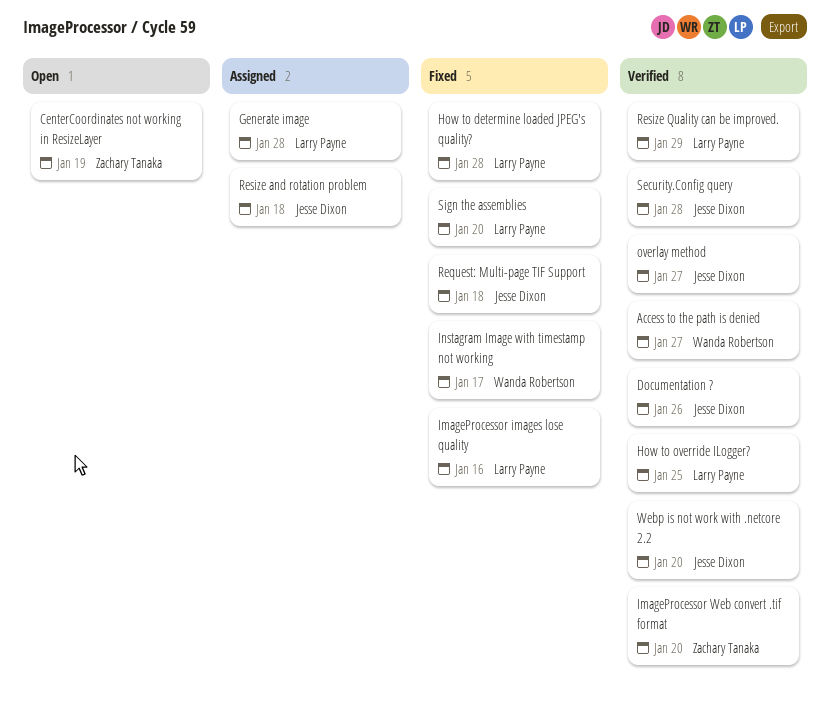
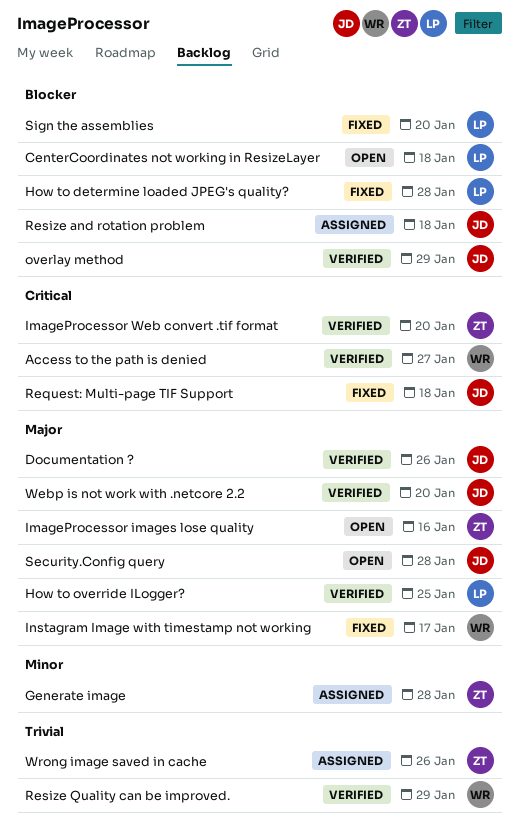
CenterCoordinates not working in ResizeLayer, owner: Zachary Tanaka -> Larry Payne
CenterCoordinates not working in ResizeLayer, due: Jan 19 -> Jan 18
Generate image, owner: Larry Payne -> Zachary Tanaka
ImageProcessor images lose quality, status: Fixed -> Open
ImageProcessor images lose quality, owner: Larry Payne -> Zachary Tanaka
overlay method, due: Jan 27 -> Jan 29
Resize Quality can be improved., owner: Larry Payne -> Wanda Robertson
Security.Config query, status: Verified -> Open
Wrong image saved in cache: none -> present

